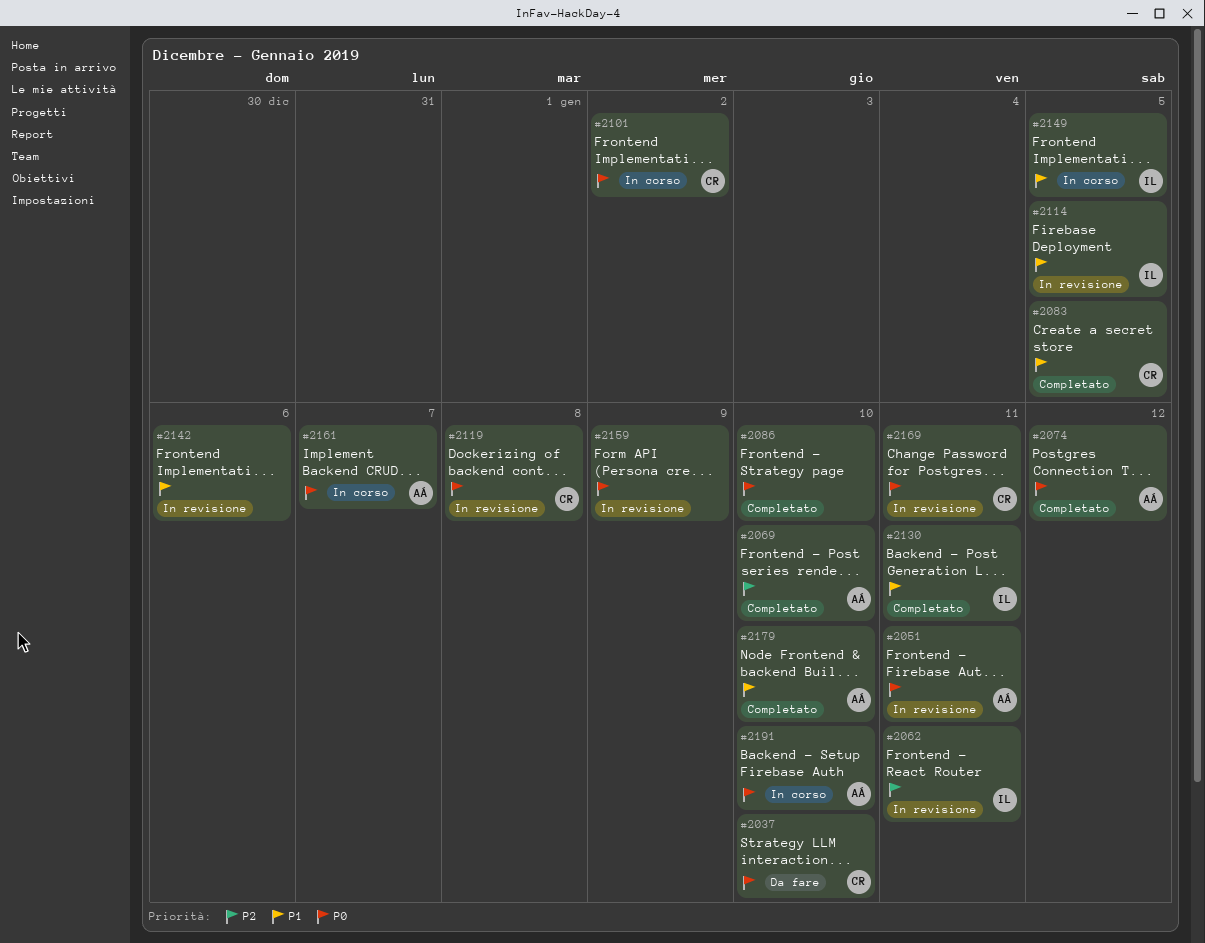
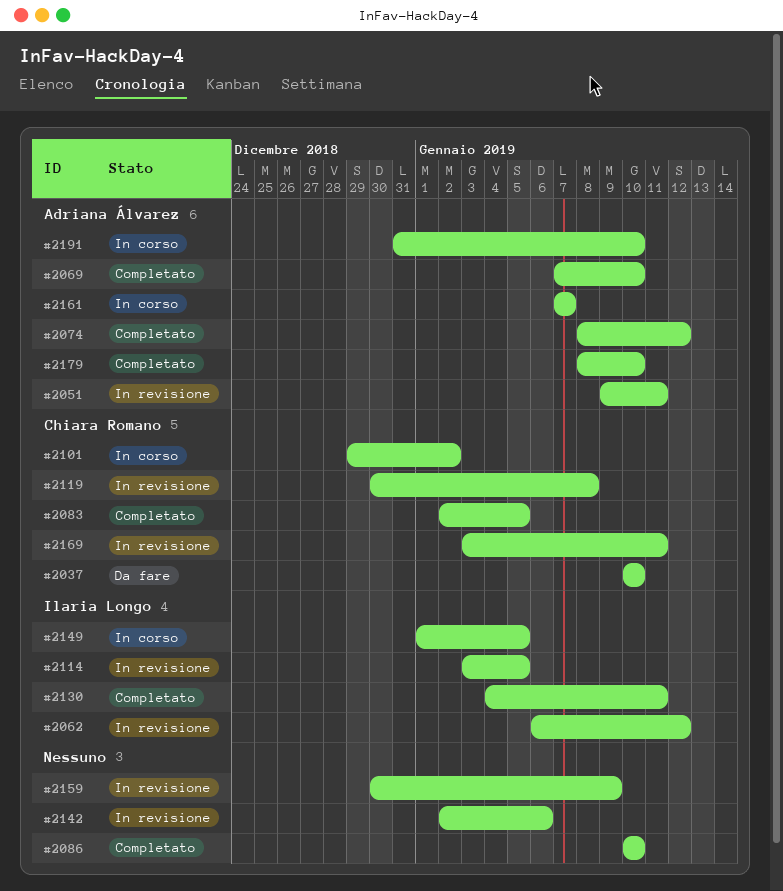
#2062, due: Jan 11 -> Jan 12

